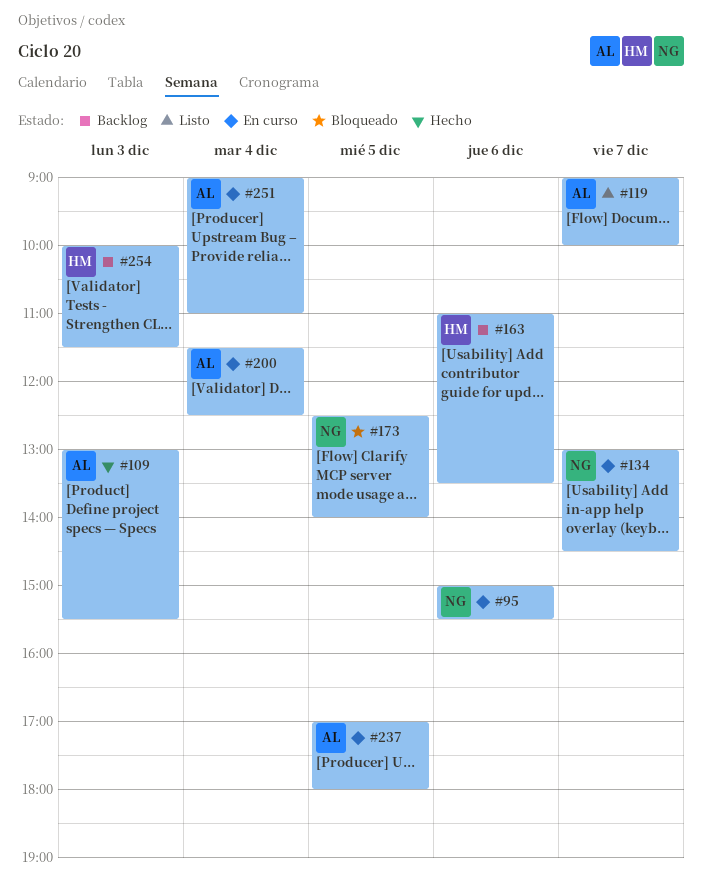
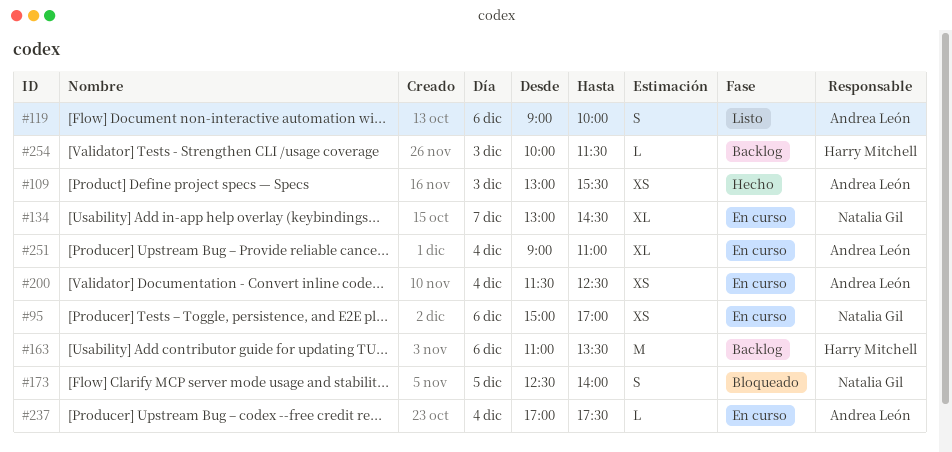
#95, ends: 15:30 -> 17:00
#119, day: Dec 7 -> Dec 6
#237, day: Dec 5 -> Dec 4
#237, ends: 18:00 -> 17:30

